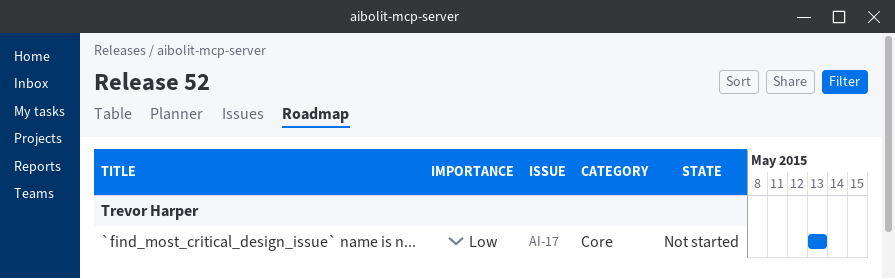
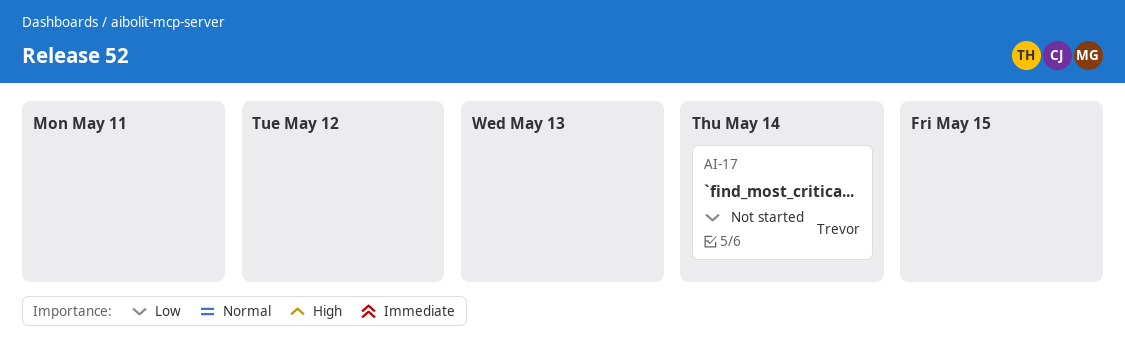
AI-17, due: May 13 -> May 14

